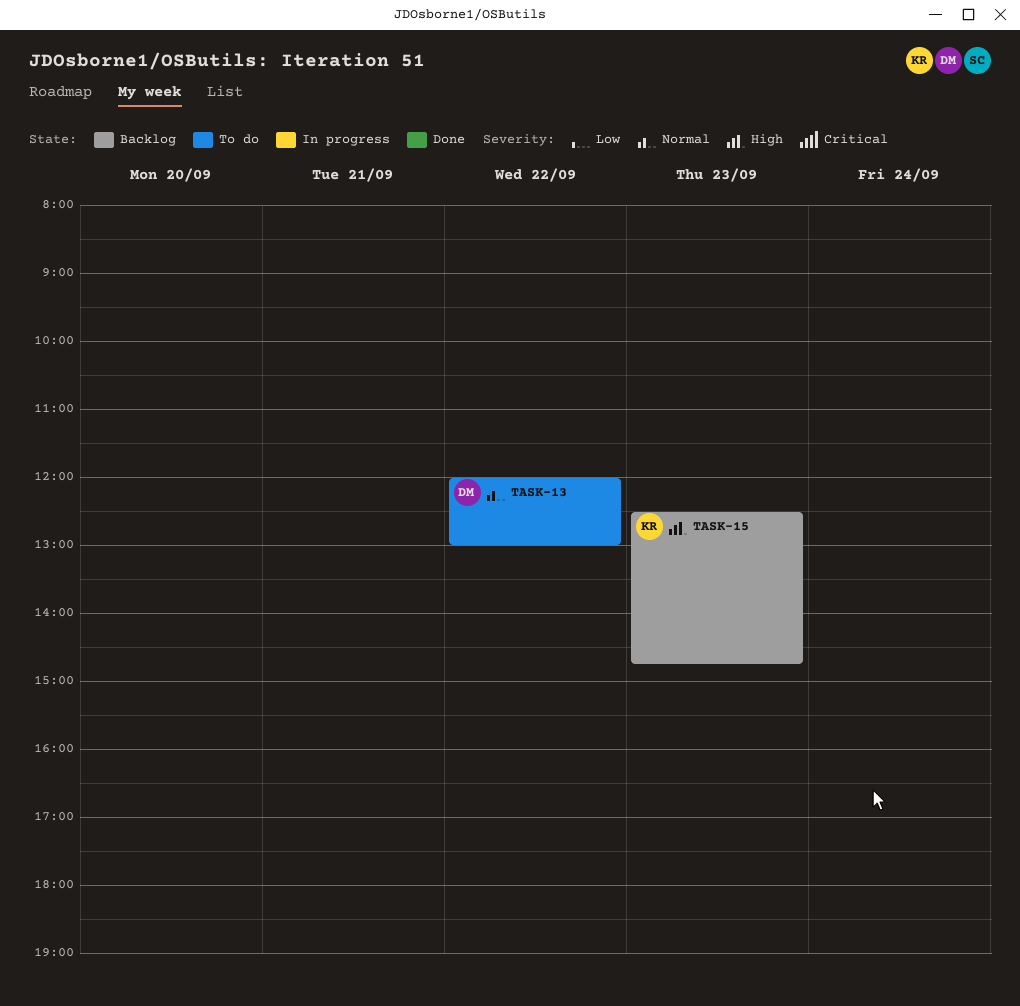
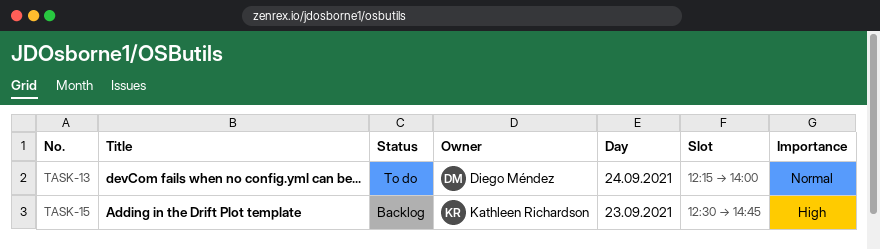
TASK-13, day: Sep 22 -> Sep 24
TASK-13, begins: 12:00 -> 12:15
TASK-13, ends: 13:00 -> 14:00

